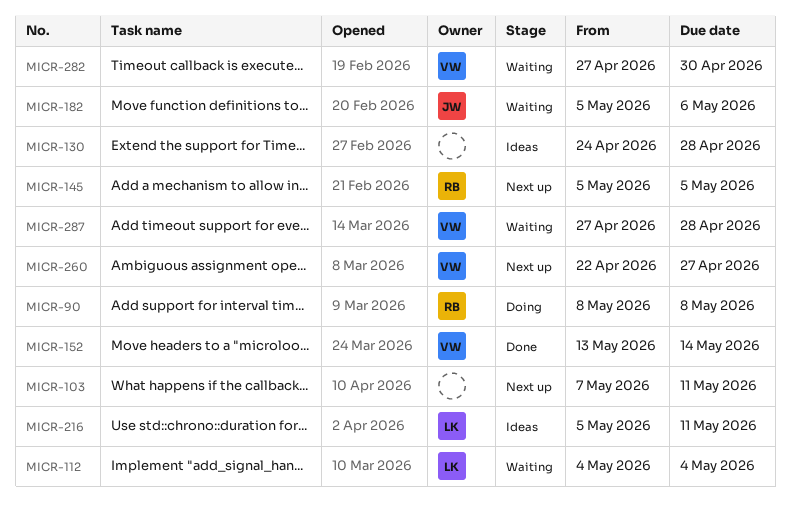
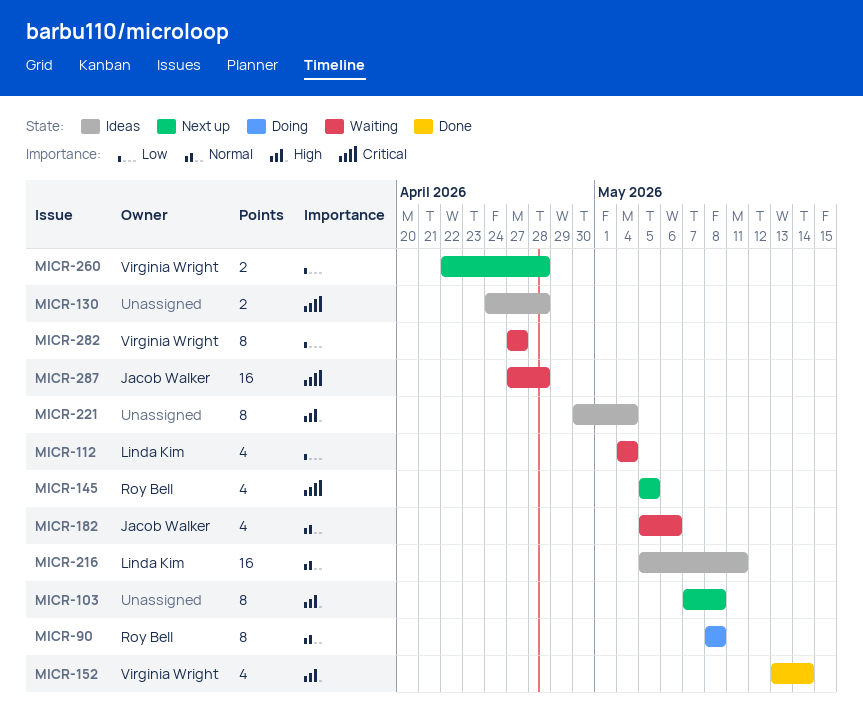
MICR-103, due: May 11 -> May 8
MICR-221: none -> present
MICR-260, due: Apr 27 -> Apr 28
MICR-282, due: Apr 30 -> Apr 27
MICR-287, owner: Virginia Wright -> Jacob Walker

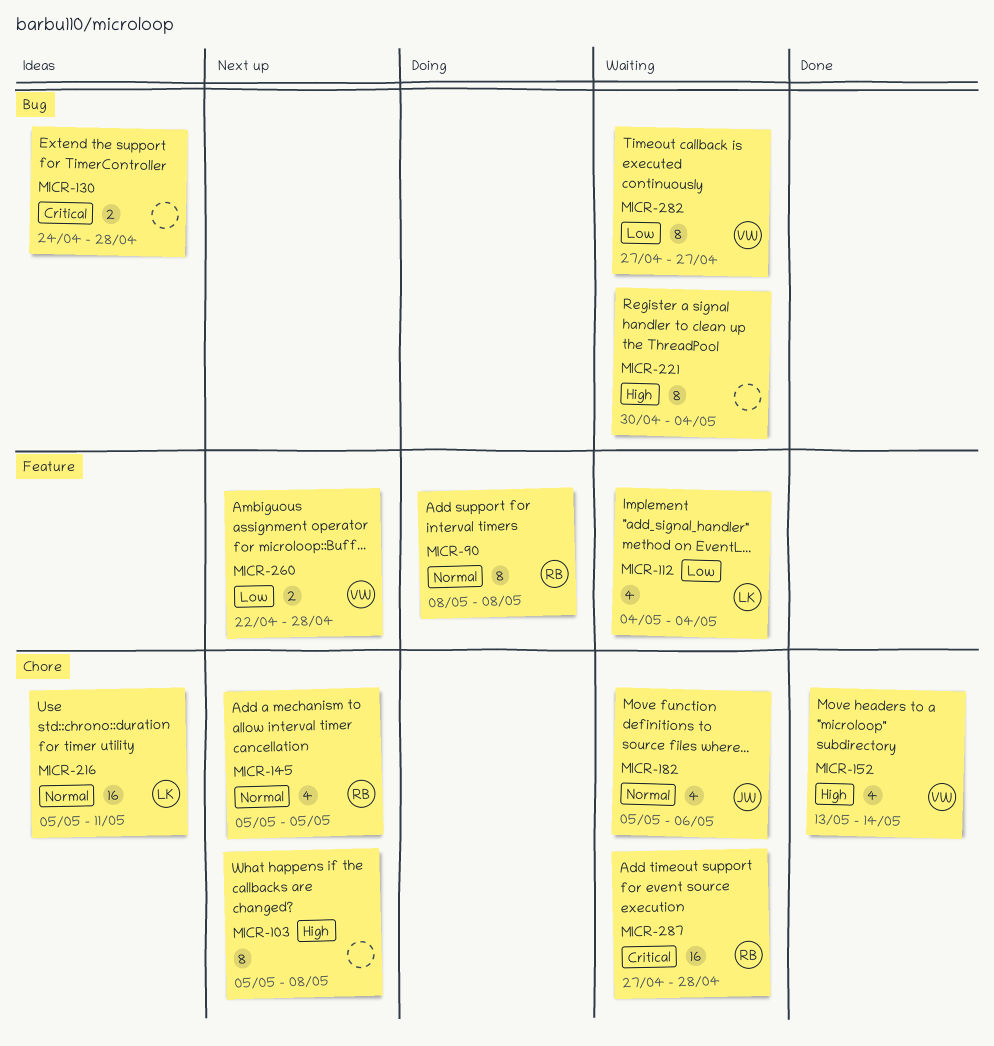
MICR-103, start: May 7 -> May 5
MICR-145, priority: Critical -> Normal
MICR-221, status: Ideas -> Waiting
MICR-287, owner: Jacob Walker -> Roy Bell

